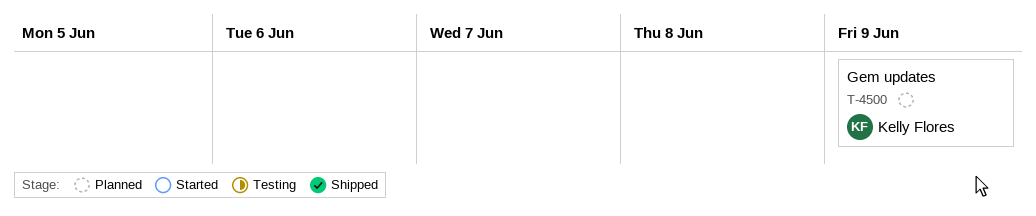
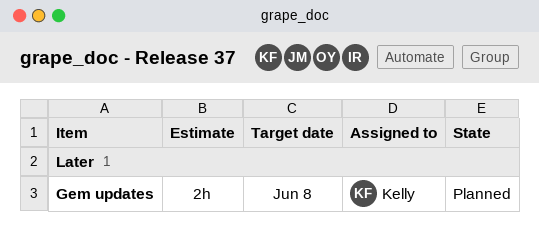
Gem updates, due: Jun 9 -> Jun 8

